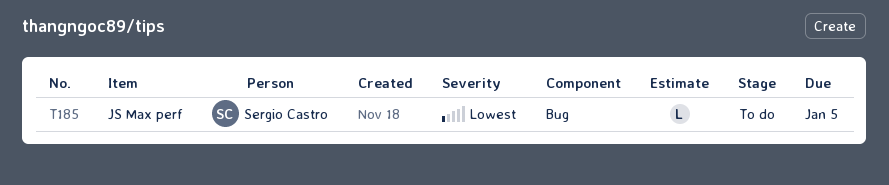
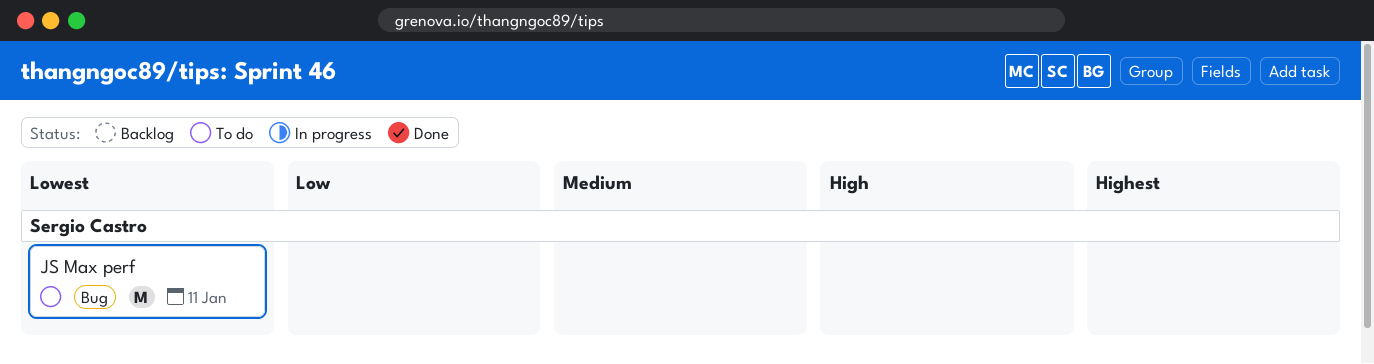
JS Max perf, estimate: L -> M
JS Max perf, due: Jan 5 -> Jan 11

